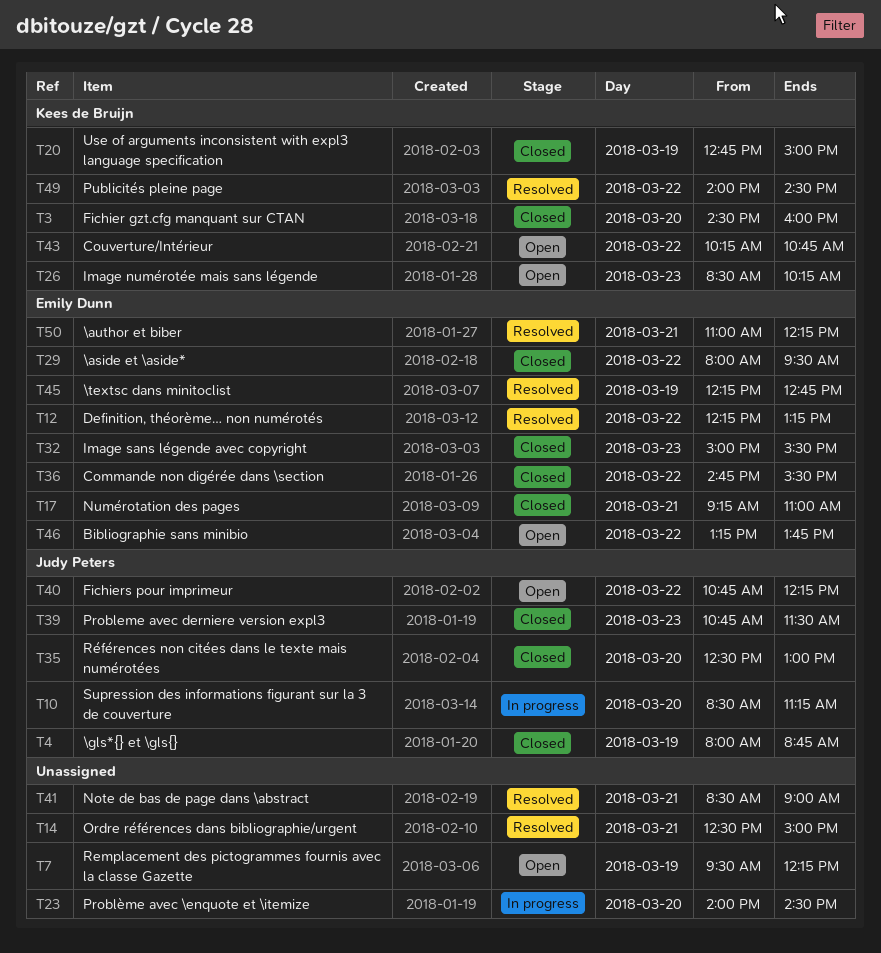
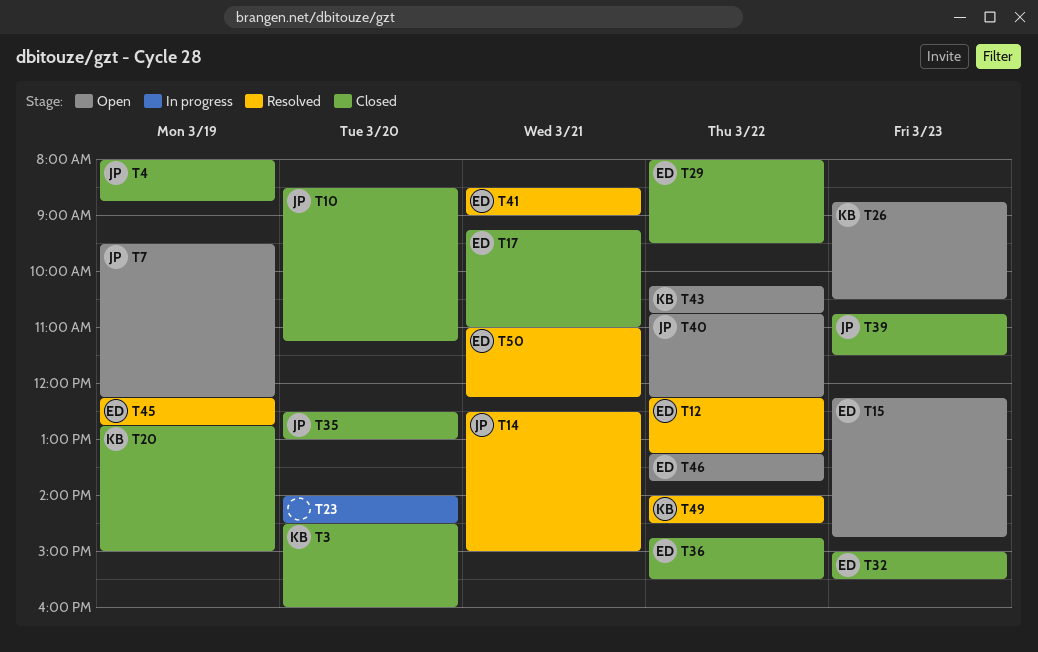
T7, owner: none -> Judy Peters
T10, status: In progress -> Closed
T14, owner: none -> Judy Peters
T15: none -> present
T26, begins: 08:30 -> 08:45
T26, ends: 10:15 -> 10:30
T41, owner: none -> Emily Dunn

